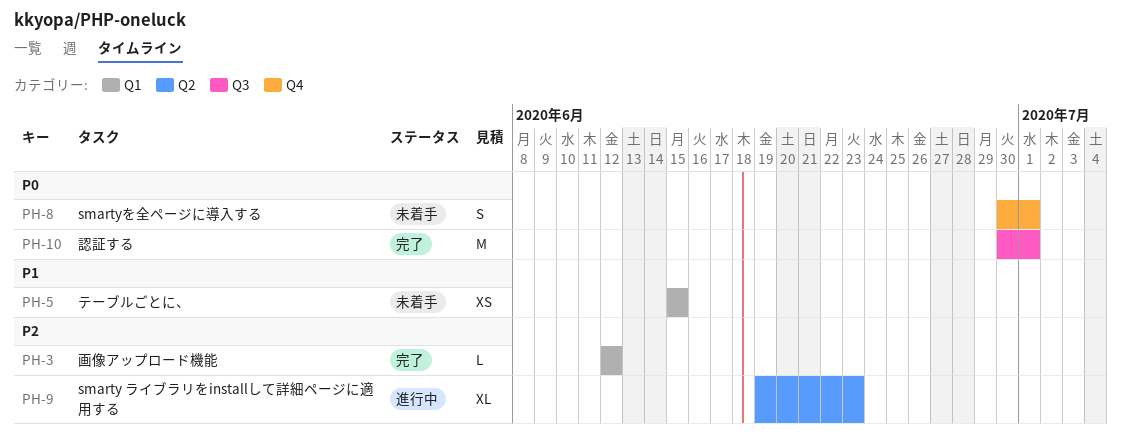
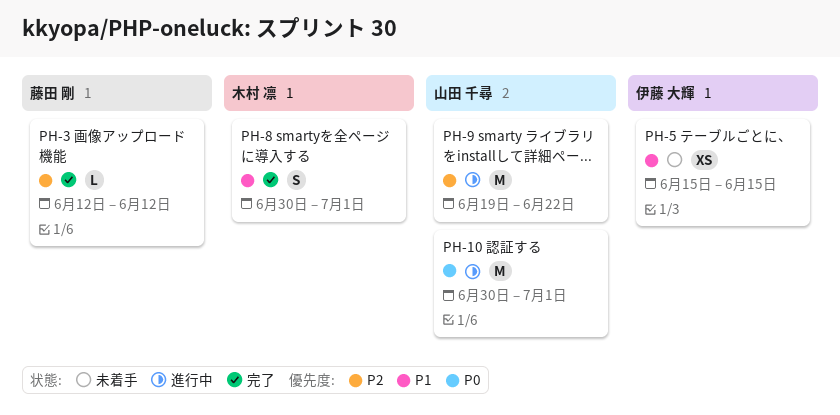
PH-8, status: 未着手 -> 完了
PH-8, priority: P0 -> P1
PH-9, estimate: XL -> M
PH-9, due: Jun 23 -> Jun 22
PH-10, status: 完了 -> 進行中

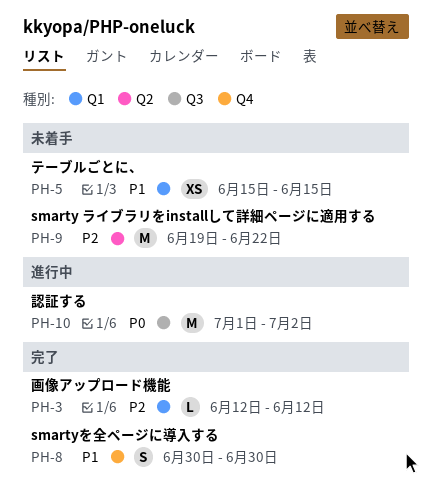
PH-8, due: Jul 1 -> Jun 30
PH-9, status: 進行中 -> 未着手
PH-10, start: Jun 30 -> Jul 1
PH-10, due: Jul 1 -> Jul 2

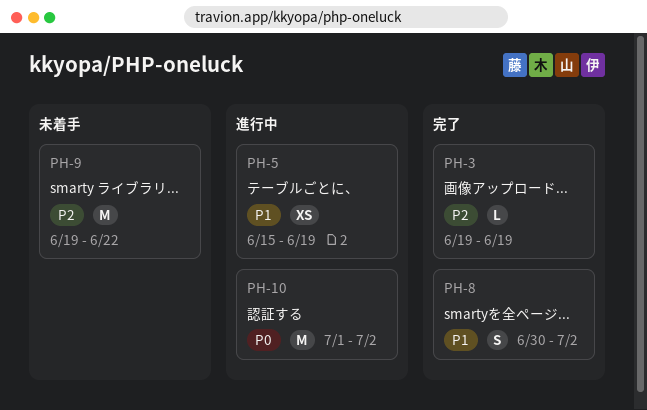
PH-3, start: Jun 12 -> Jun 19
PH-3, due: Jun 12 -> Jun 19
PH-5, status: 未着手 -> 進行中
PH-5, due: Jun 15 -> Jun 19
PH-8, due: Jun 30 -> Jul 2

